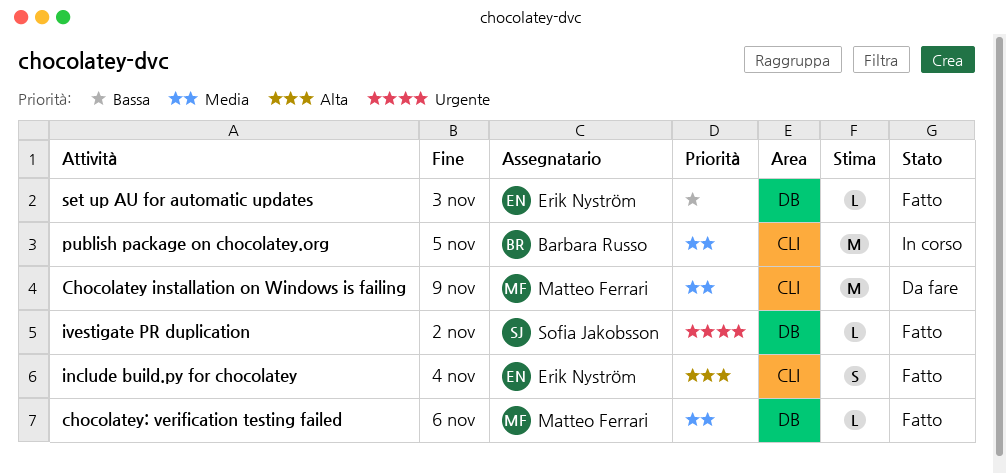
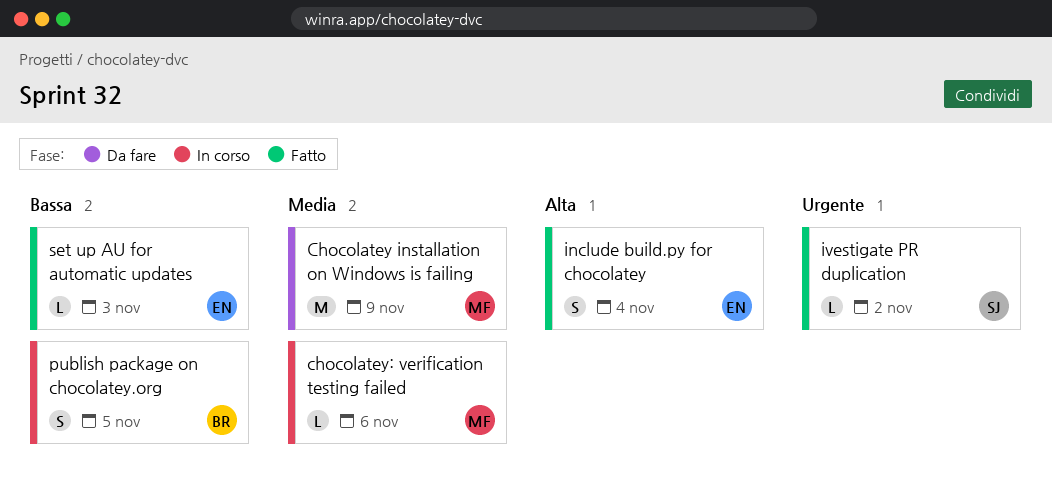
chocolatey: verification testing failed, status: Fatto -> In corso
publish package on chocolatey.org, priority: Media -> Bassa
publish package on chocolatey.org, estimate: M -> S

